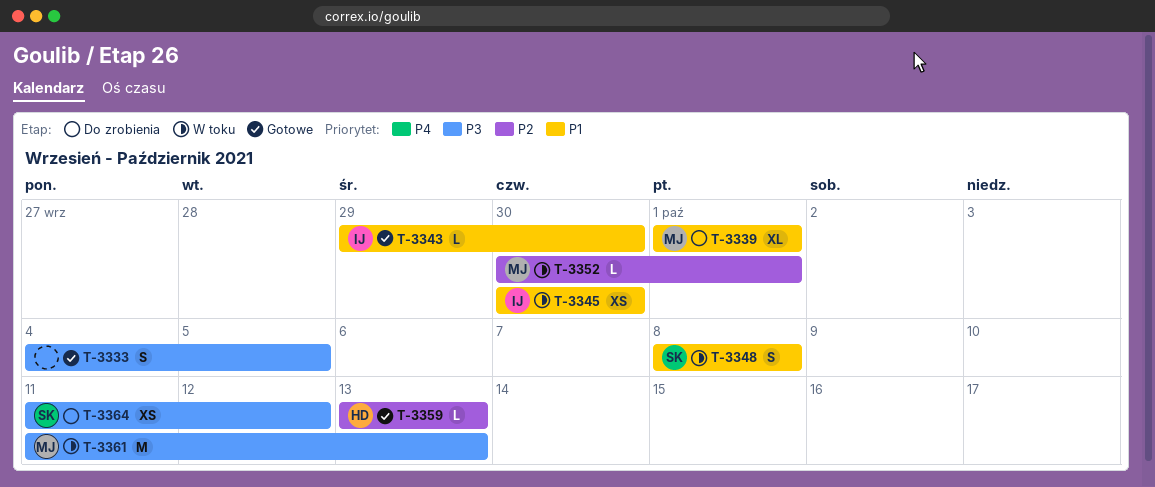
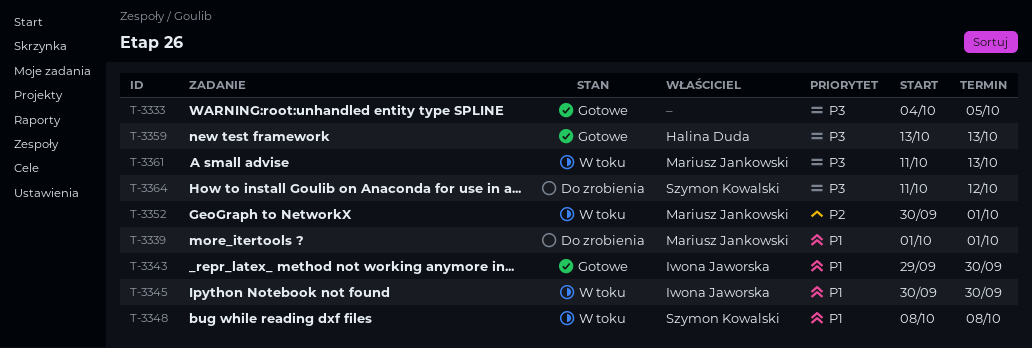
T-3359, priority: P2 -> P3

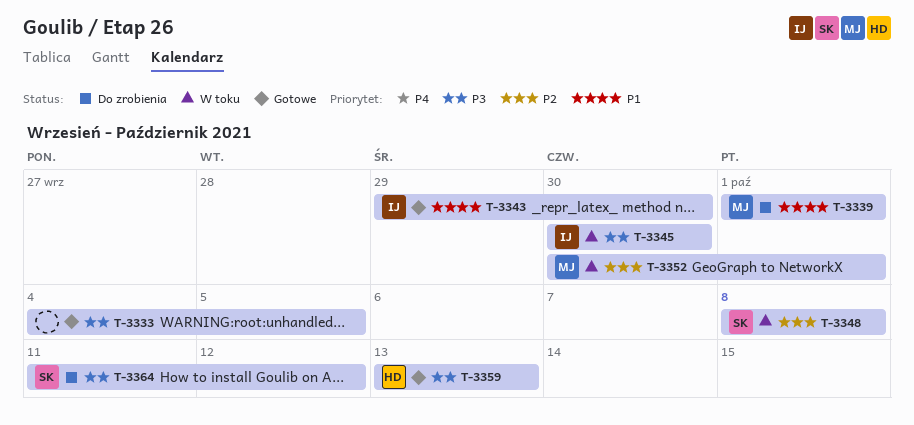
T-3345, priority: P1 -> P3
T-3348, priority: P1 -> P2
T-3361: present -> none

